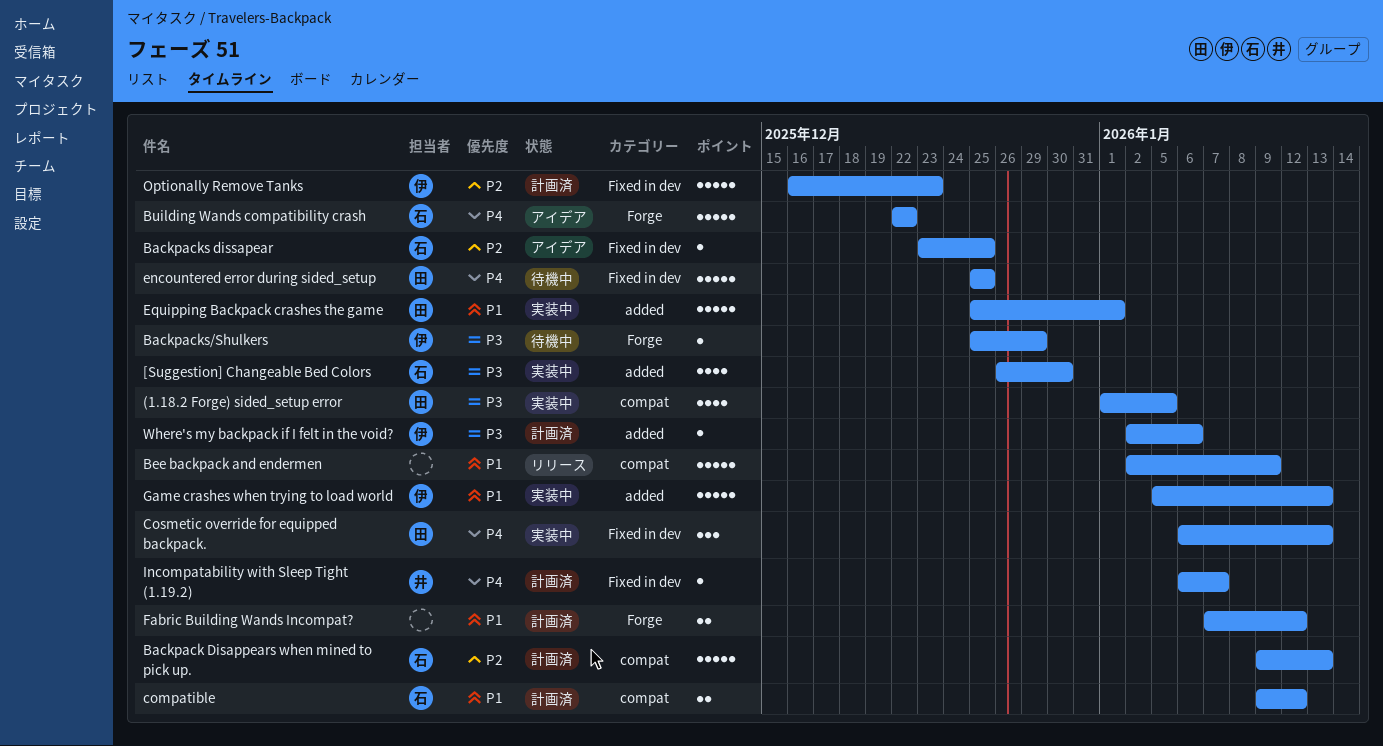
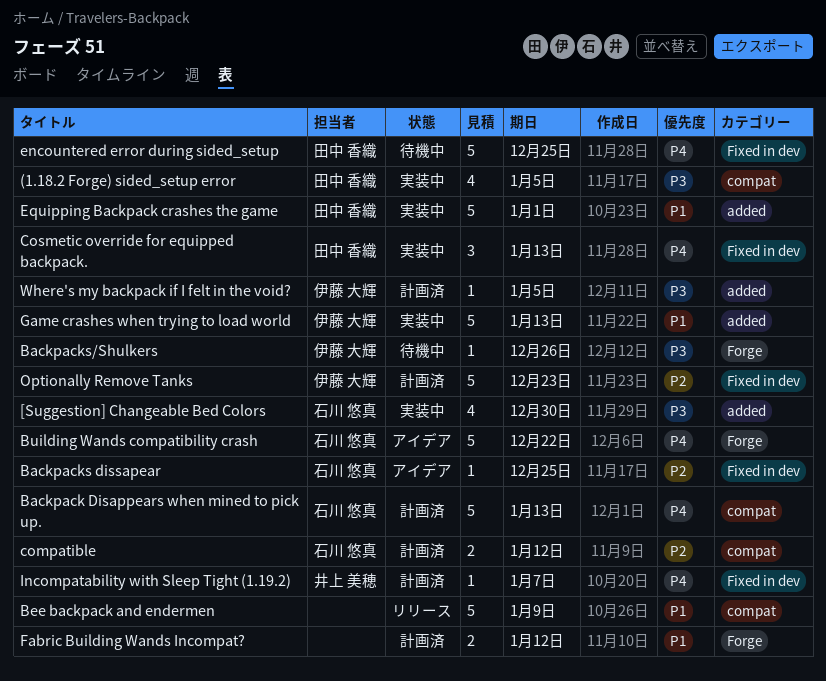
Backpack Disappears when mined to pick up., priority: P2 -> P4
Backpacks/Shulkers, due: Dec 29 -> Dec 26
compatible, priority: P1 -> P2
Where's my backpack if I felt in the void?, due: Jan 6 -> Jan 5

